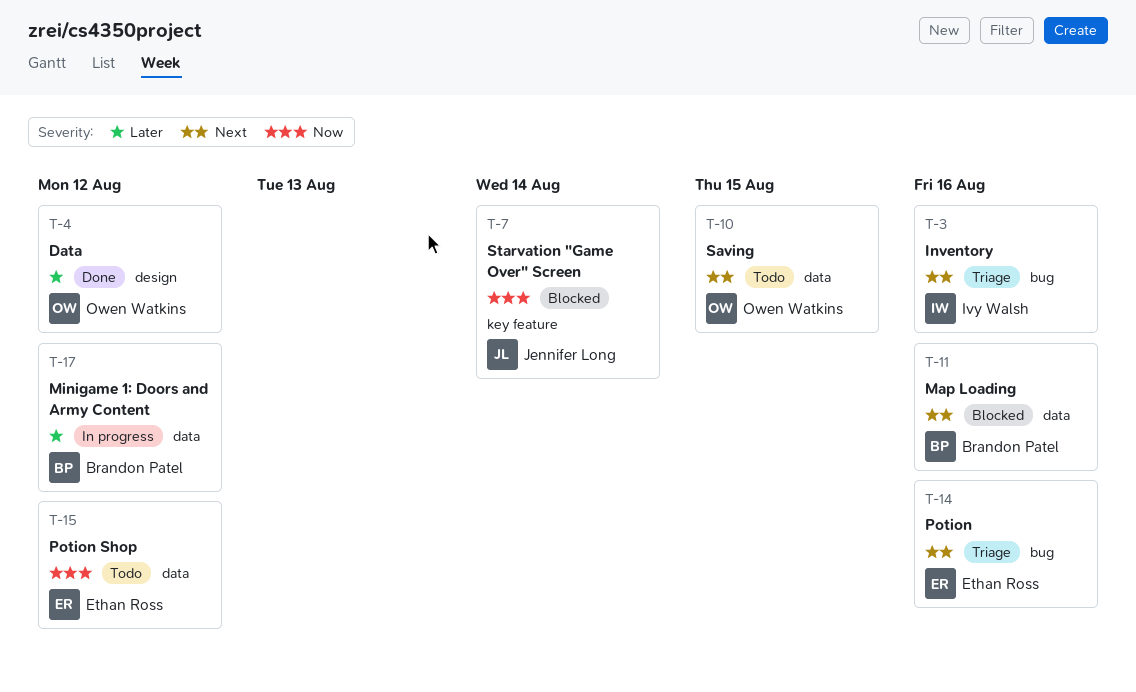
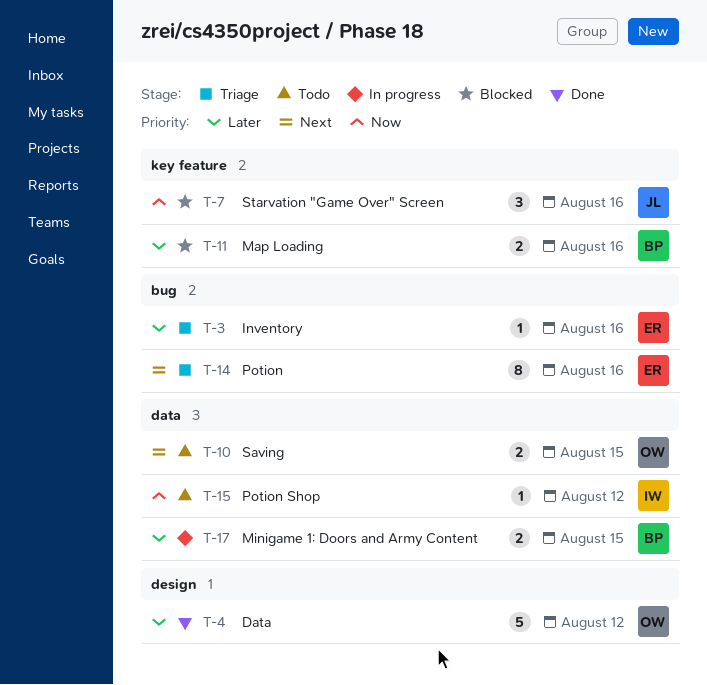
T-3, owner: Ivy Walsh -> Ethan Ross
T-3, priority: Next -> Later
T-7, due: Aug 14 -> Aug 16
T-11, priority: Next -> Later
T-11, label: data -> key feature
T-15, owner: Ethan Ross -> Ivy Walsh
T-17, due: Aug 12 -> Aug 15

